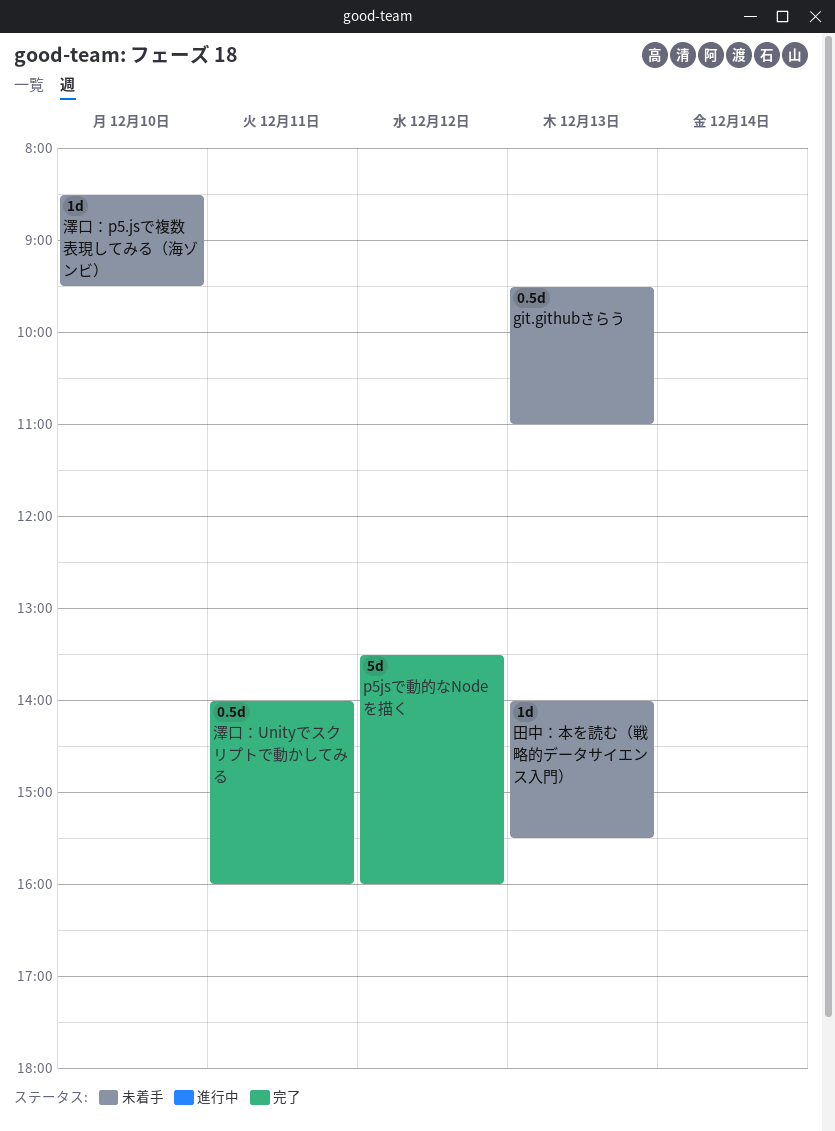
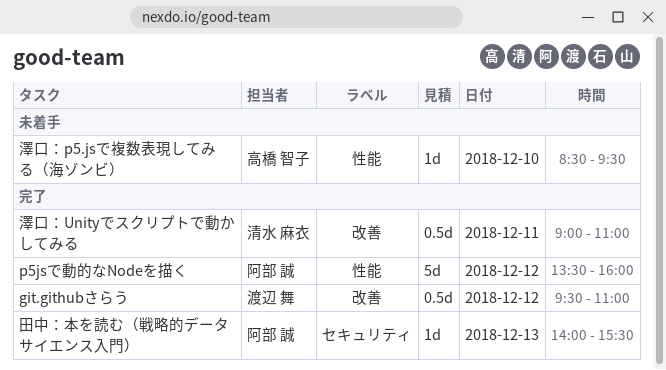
git.githubさらう, status: 未着手 -> 完了
git.githubさらう, day: Dec 13 -> Dec 12
澤口：Unityでスクリプトで動かしてみる, begins: 14:00 -> 09:00
澤口：Unityでスクリプトで動かしてみる, ends: 16:00 -> 11:00
田中：本を読む（戦略的データサイエンス入門）, status: 未着手 -> 完了

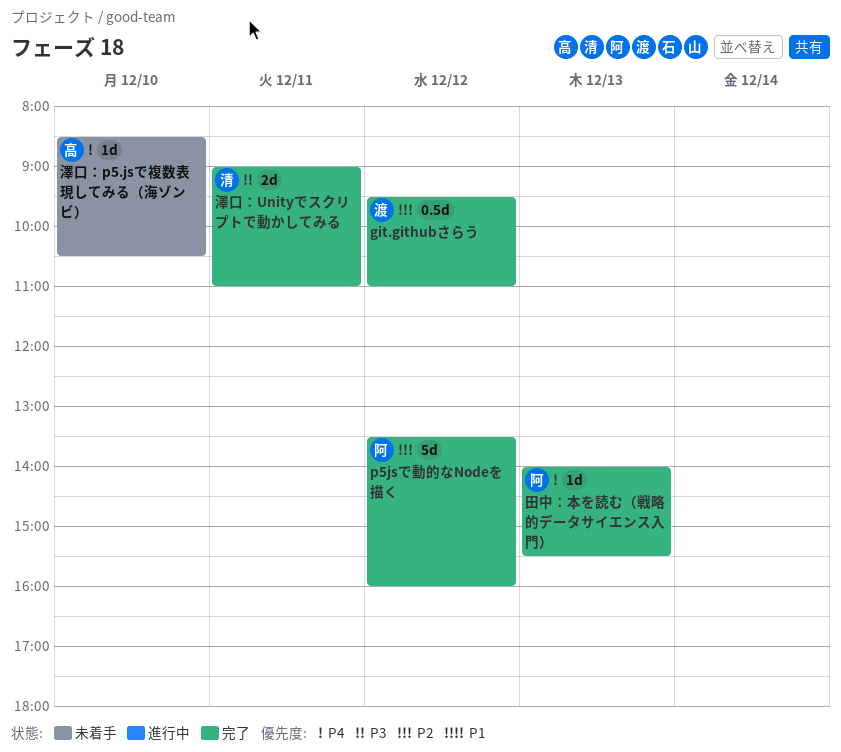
澤口：p5.jsで複数表現してみる（海ゾンビ）, ends: 09:30 -> 10:30
澤口：Unityでスクリプトで動かしてみる, estimate: 0.5d -> 2d

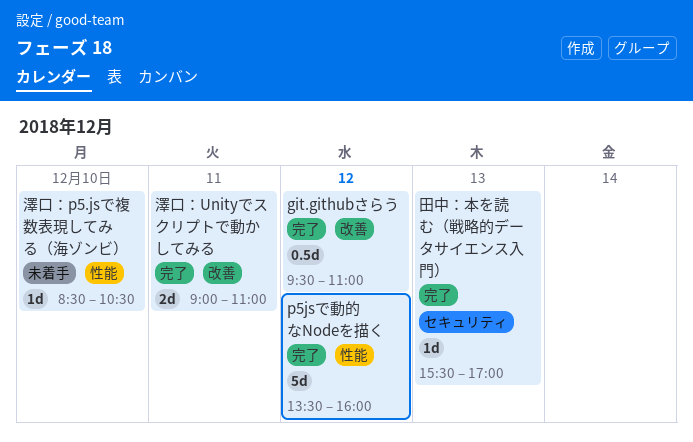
田中：本を読む（戦略的データサイエンス入門）, begins: 14:00 -> 15:30
田中：本を読む（戦略的データサイエンス入門）, ends: 15:30 -> 17:00

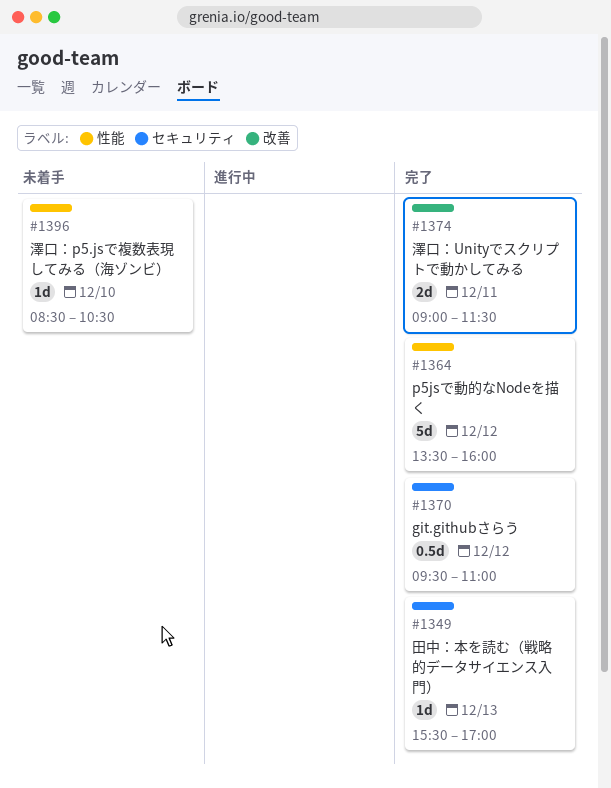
git.githubさらう, label: 改善 -> セキュリティ
澤口：Unityでスクリプトで動かしてみる, ends: 11:00 -> 11:30

